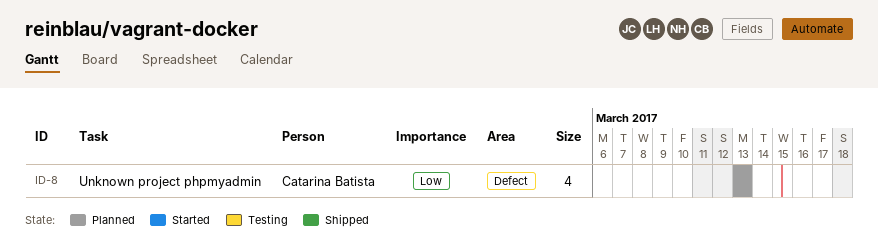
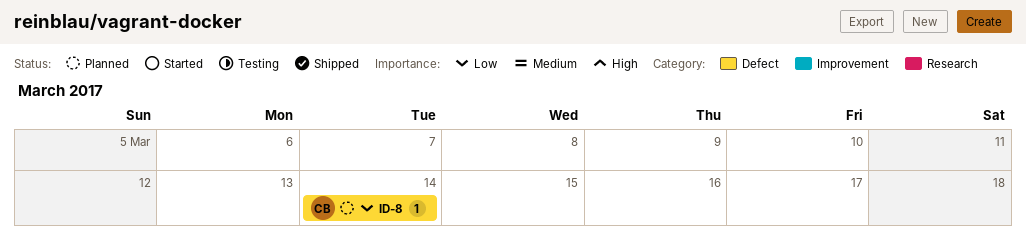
ID-8, estimate: 4 -> 1
ID-8, start: Mar 13 -> Mar 14
ID-8, due: Mar 13 -> Mar 14

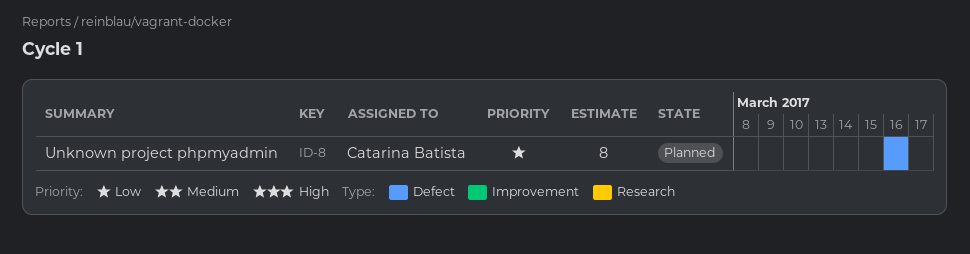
ID-8, estimate: 1 -> 8
ID-8, start: Mar 14 -> Mar 16
ID-8, due: Mar 14 -> Mar 16

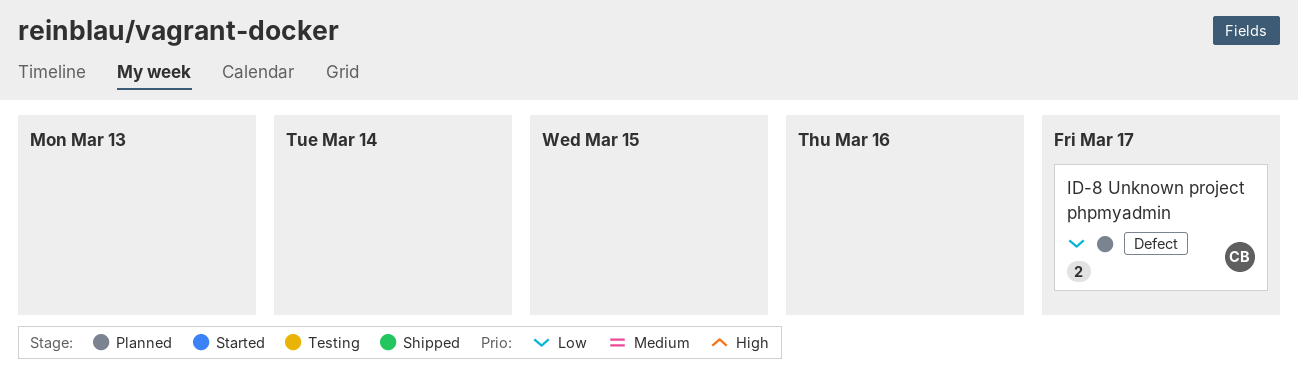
ID-8, estimate: 8 -> 2
ID-8, due: Mar 16 -> Mar 17

